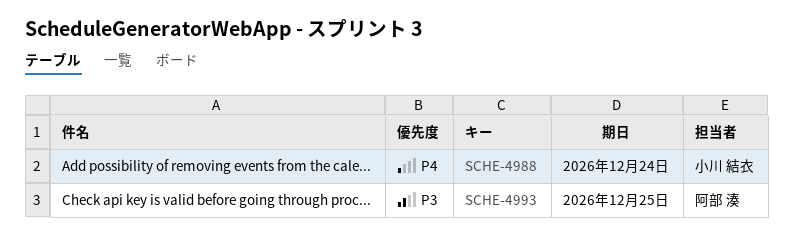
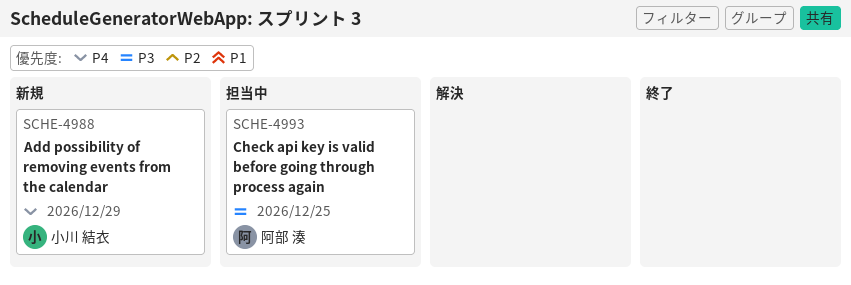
SCHE-4988, due: Dec 24 -> Dec 29

